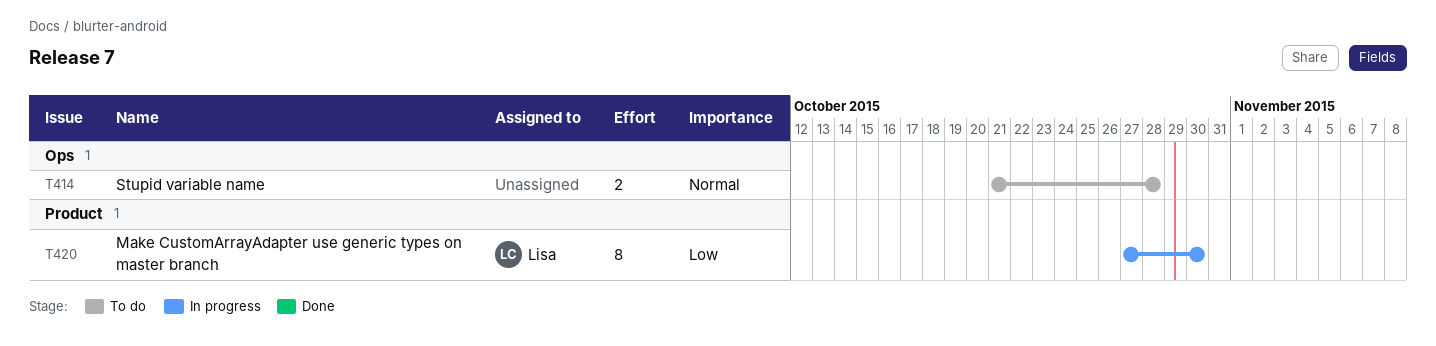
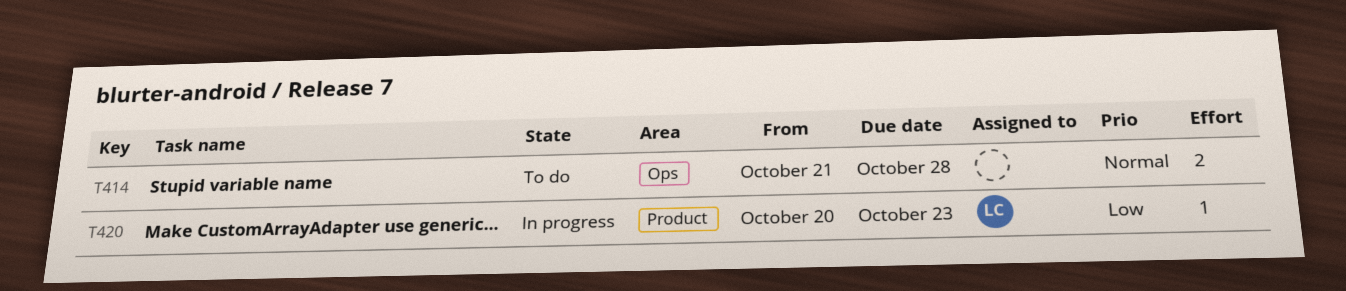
T420, estimate: 8 -> 1
T420, start: Oct 27 -> Oct 20
T420, due: Oct 30 -> Oct 23

